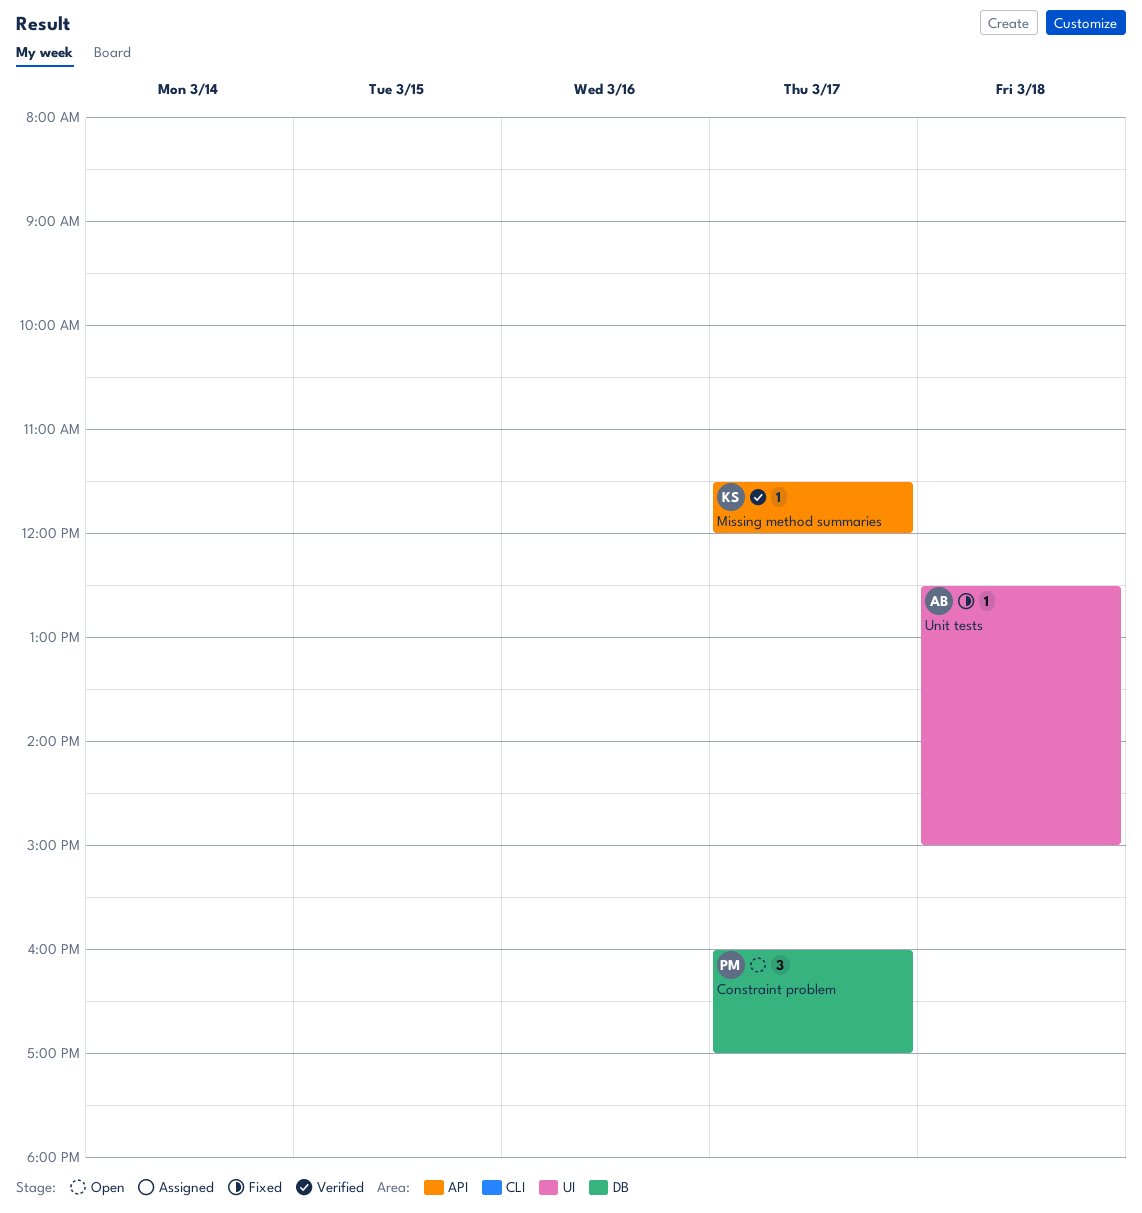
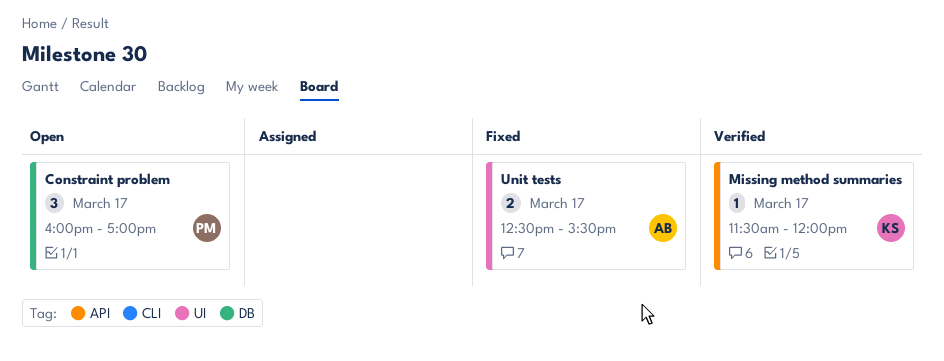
Unit tests, estimate: 1 -> 2
Unit tests, day: Mar 18 -> Mar 17
Unit tests, ends: 15:00 -> 15:30

